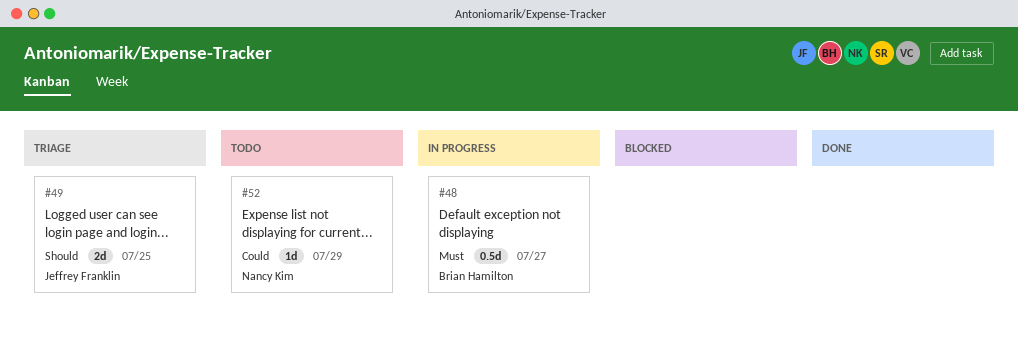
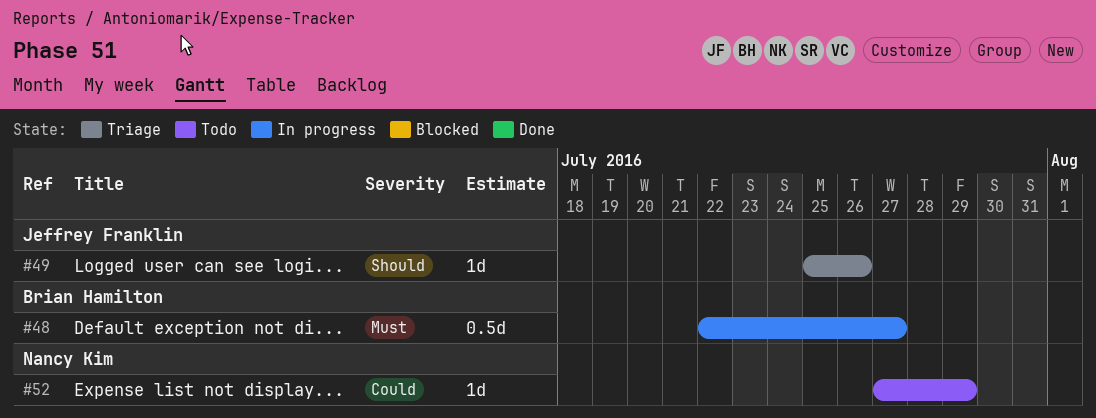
#49, estimate: 2d -> 1d
#49, due: Jul 25 -> Jul 26

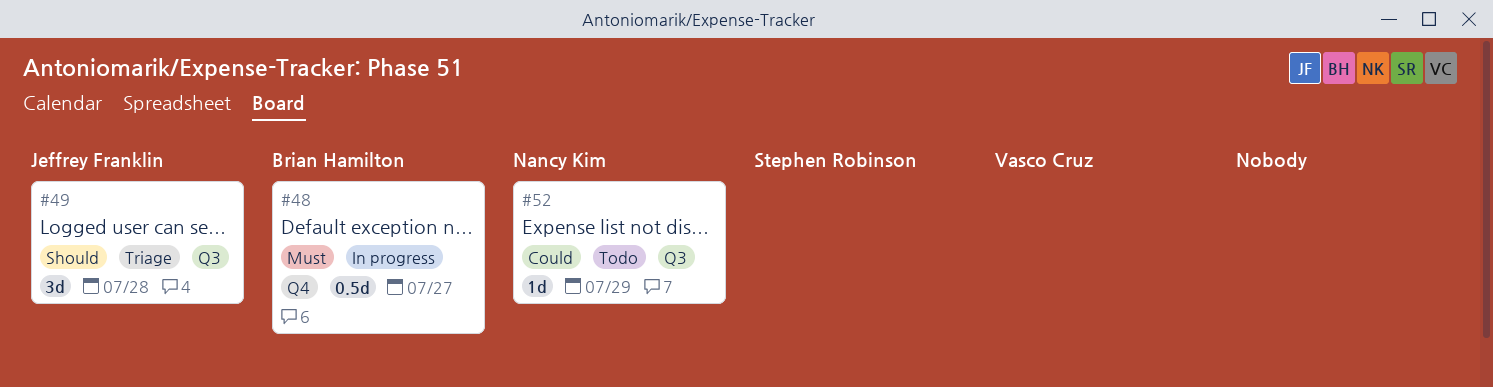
#49, estimate: 1d -> 3d
#49, due: Jul 26 -> Jul 28

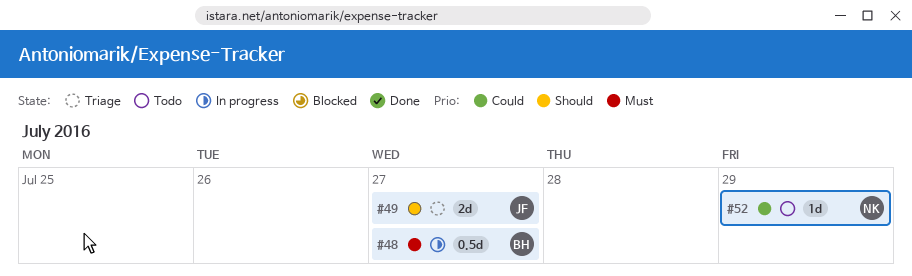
#49, estimate: 3d -> 2d
#49, due: Jul 28 -> Jul 27

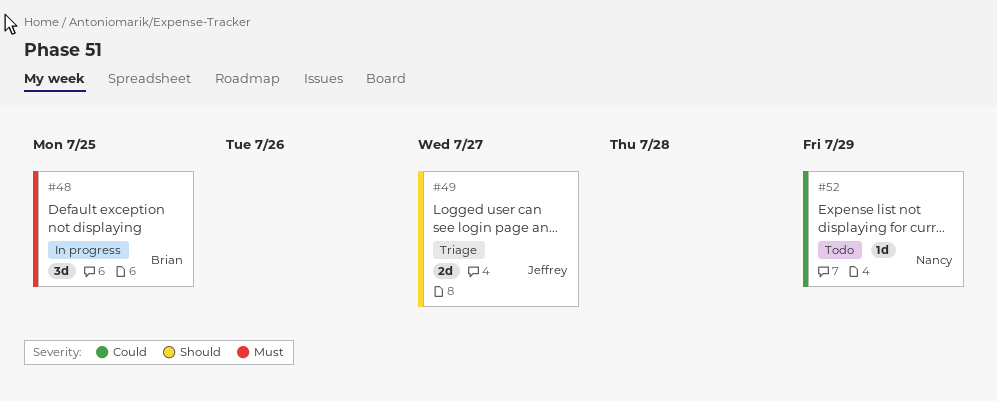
#48, estimate: 0.5d -> 3d
#48, due: Jul 27 -> Jul 25

